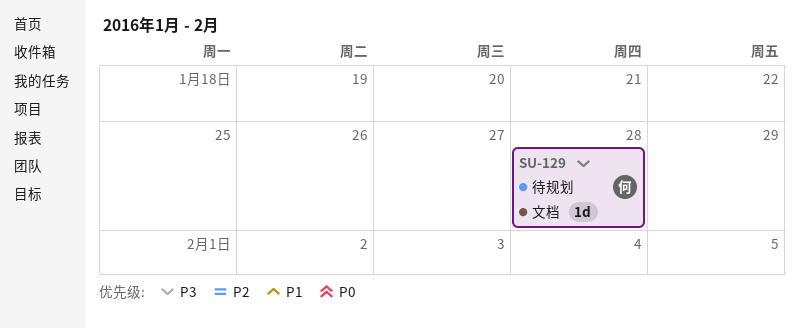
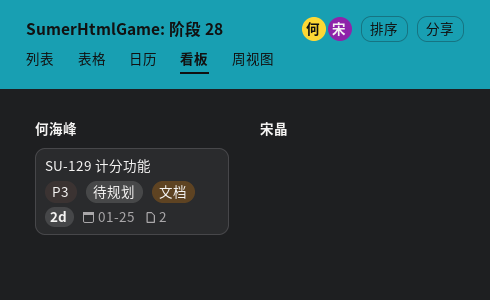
SU-129, estimate: 1d -> 2d
SU-129, due: Jan 28 -> Jan 25

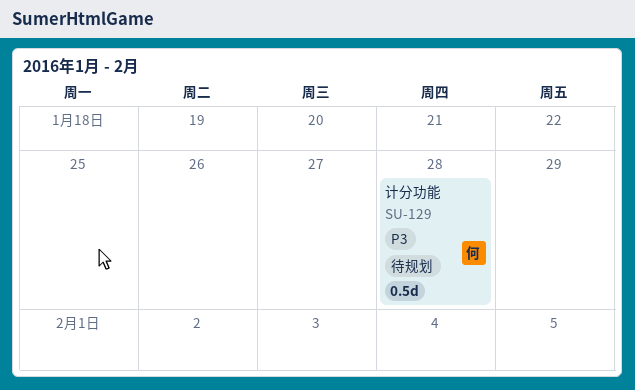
SU-129, estimate: 2d -> 0.5d
SU-129, due: Jan 25 -> Jan 28

